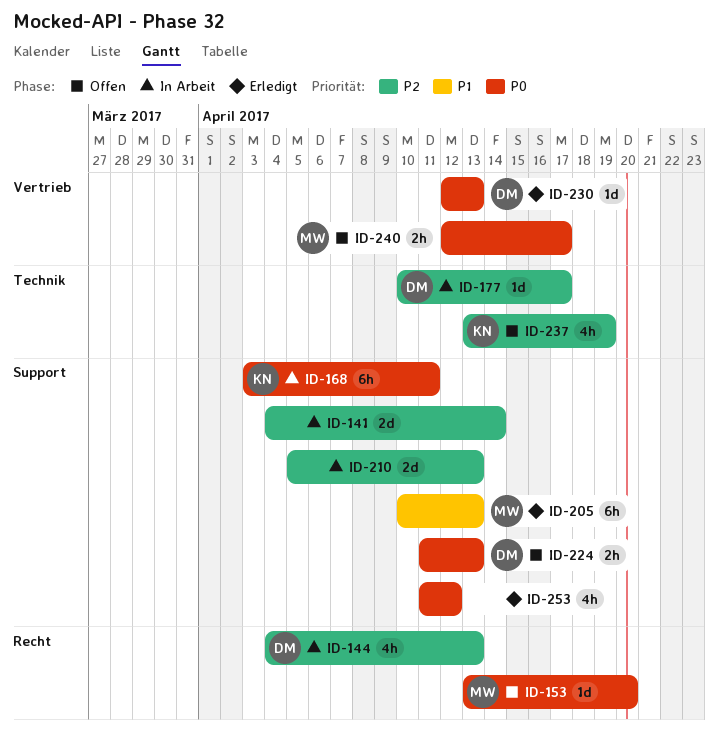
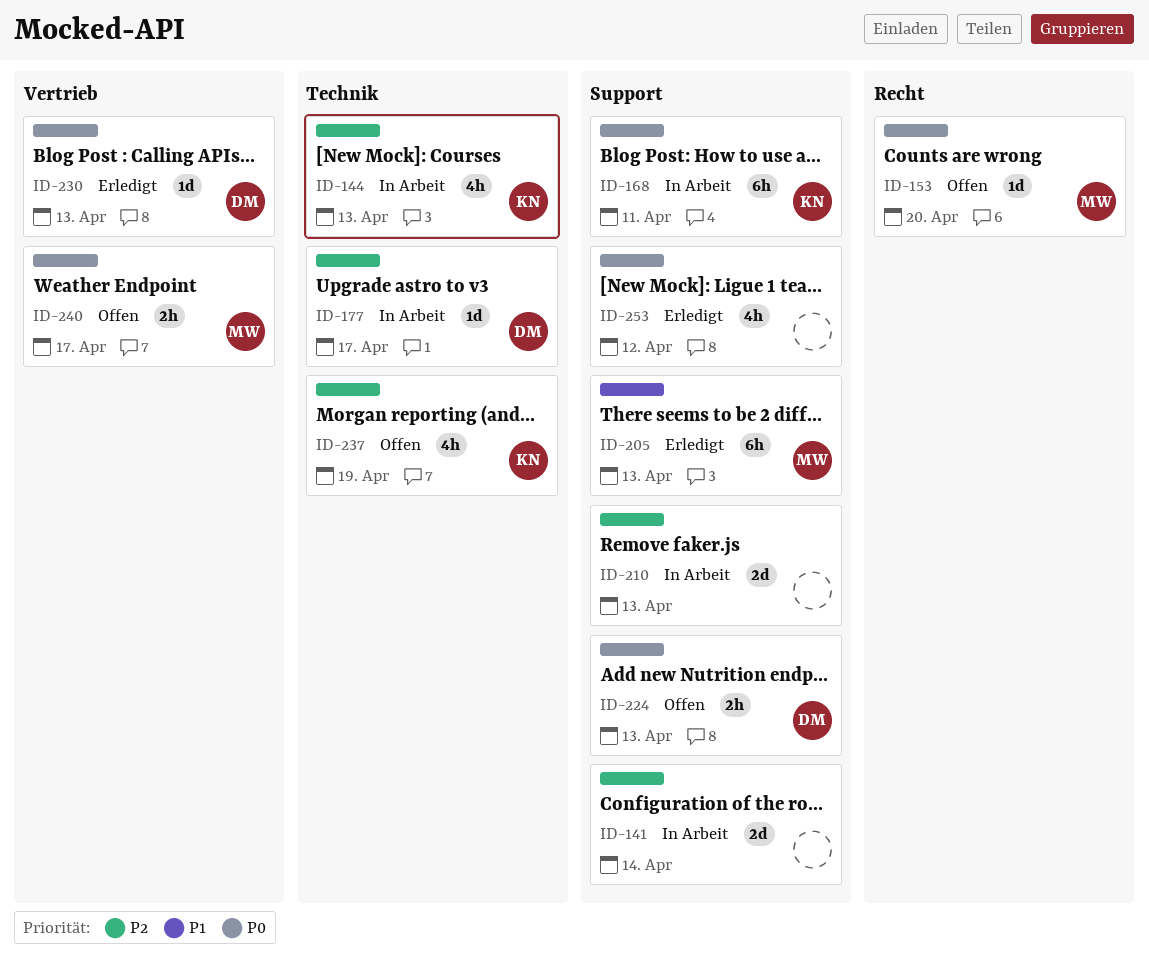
ID-144, owner: DM -> KN
ID-144, label: Recht -> Technik

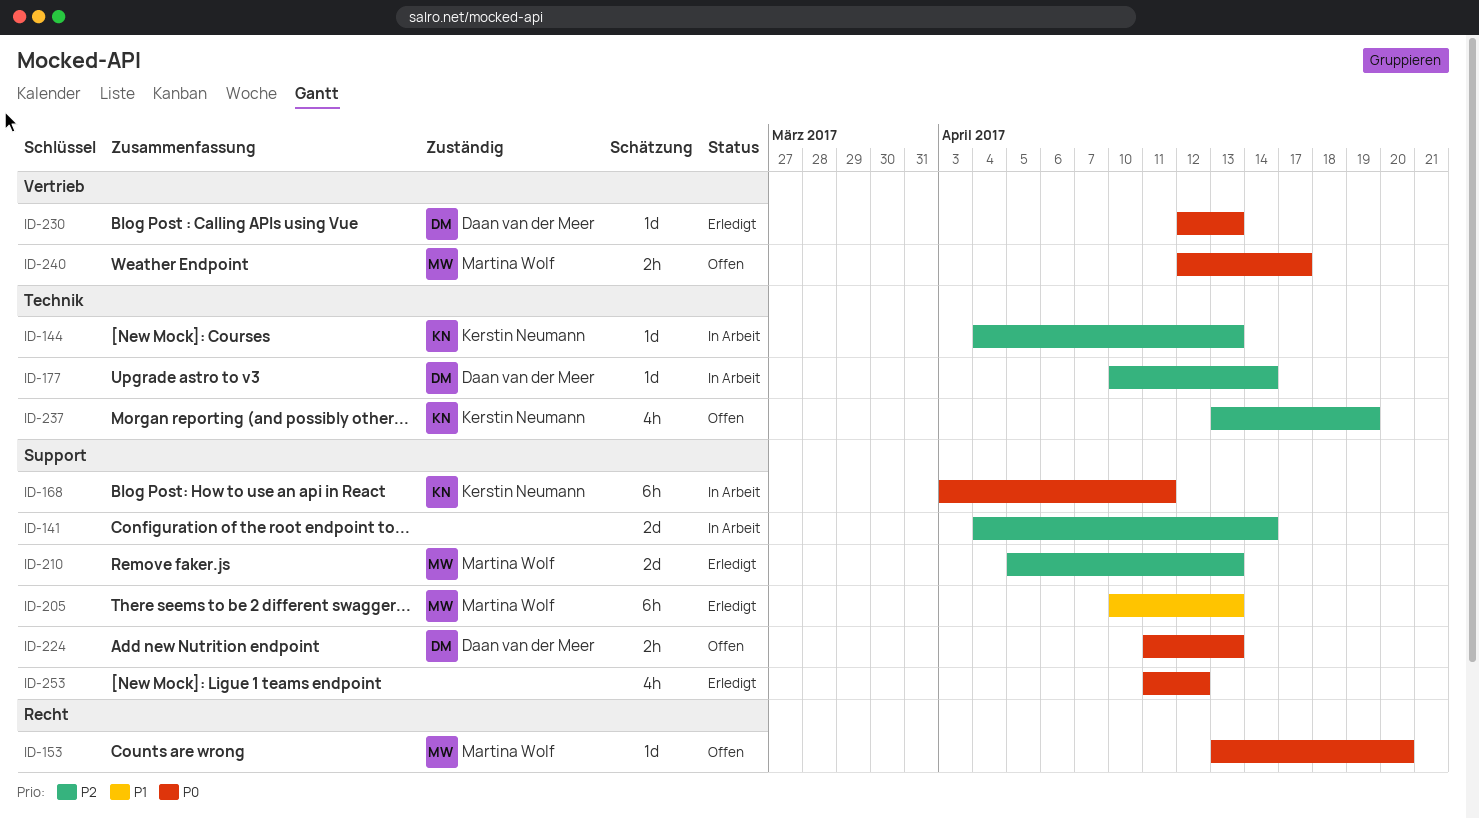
ID-144, estimate: 4h -> 1d
ID-177, due: Apr 17 -> Apr 14
ID-210, status: In Arbeit -> Erledigt
ID-210, owner: none -> Martina Wolf

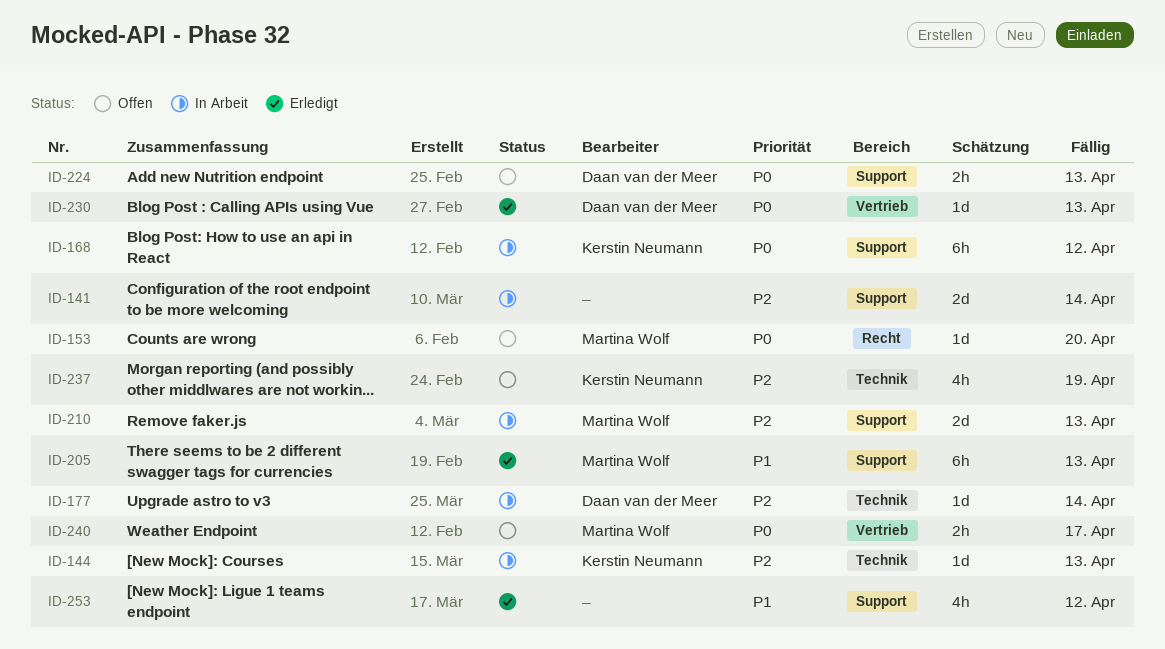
ID-168, due: Apr 11 -> Apr 12
ID-210, status: Erledigt -> In Arbeit
ID-253, priority: P0 -> P1

